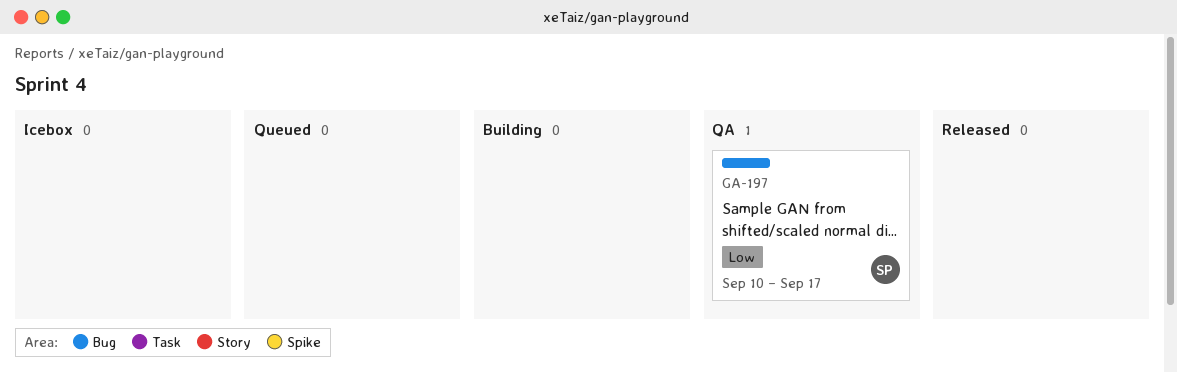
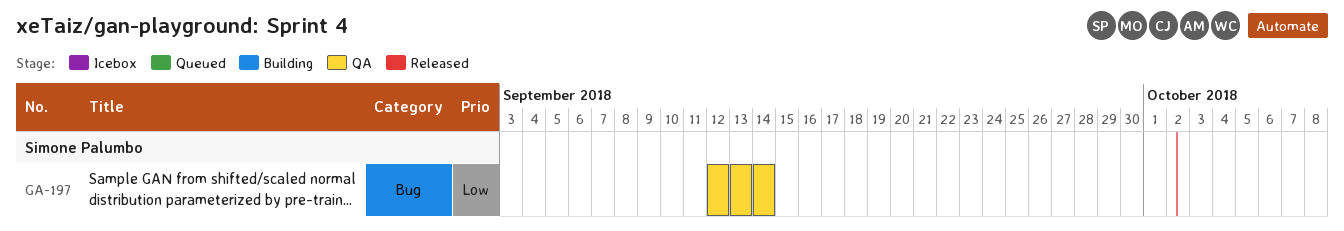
GA-197, start: Sep 10 -> Sep 12
GA-197, due: Sep 17 -> Sep 14

